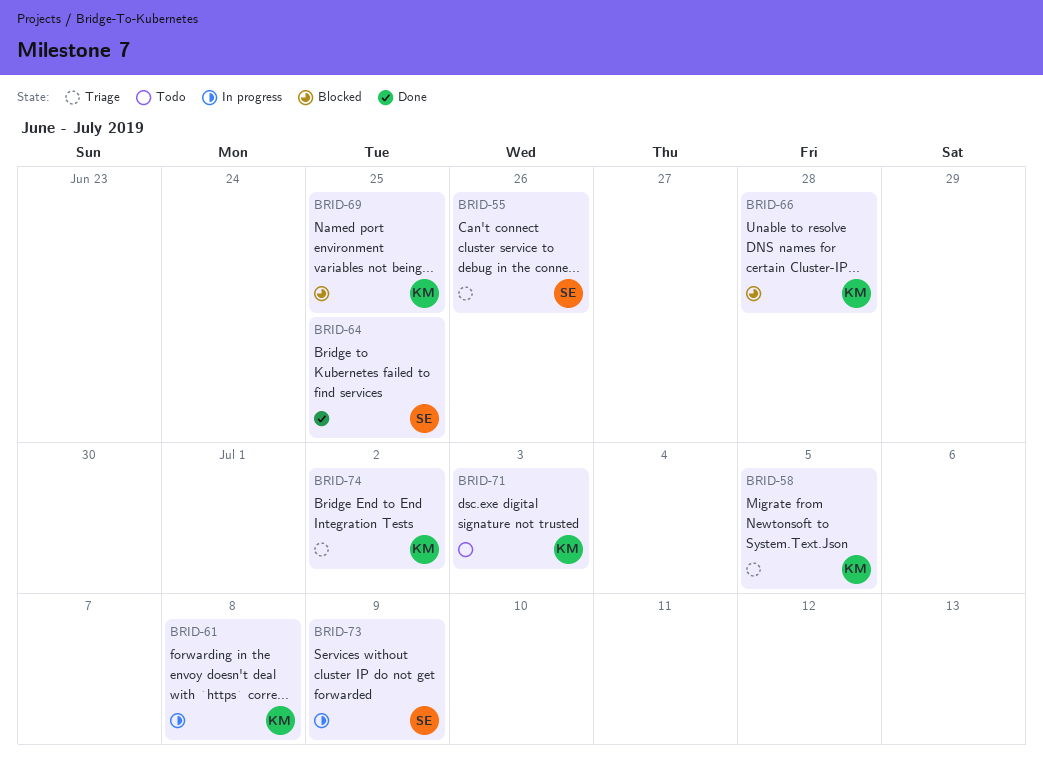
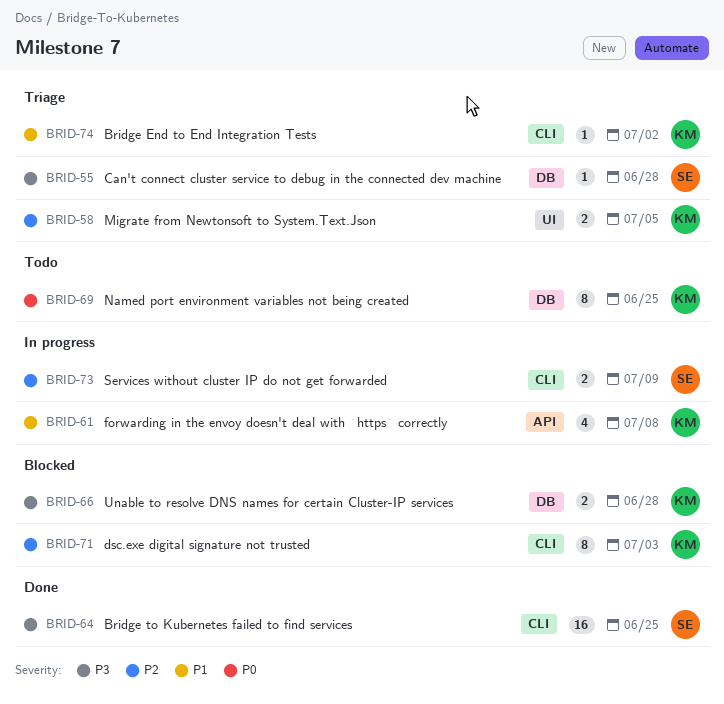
BRID-55, due: Jun 26 -> Jun 28
BRID-69, status: Blocked -> Todo
BRID-71, status: Todo -> Blocked

